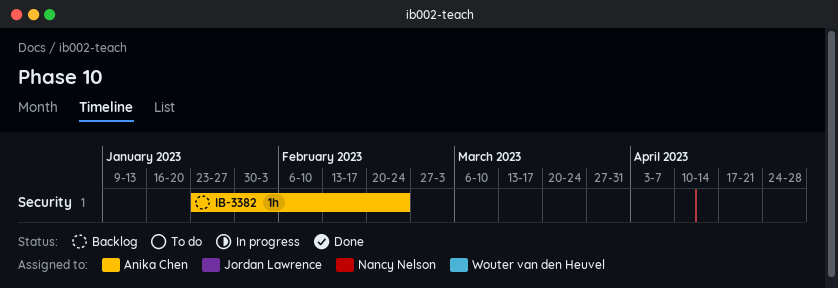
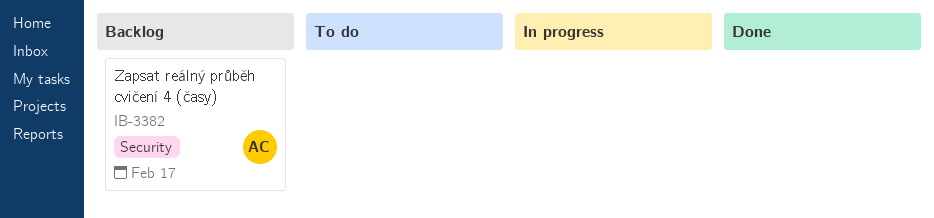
IB-3382, due: Feb 24 -> Feb 17

